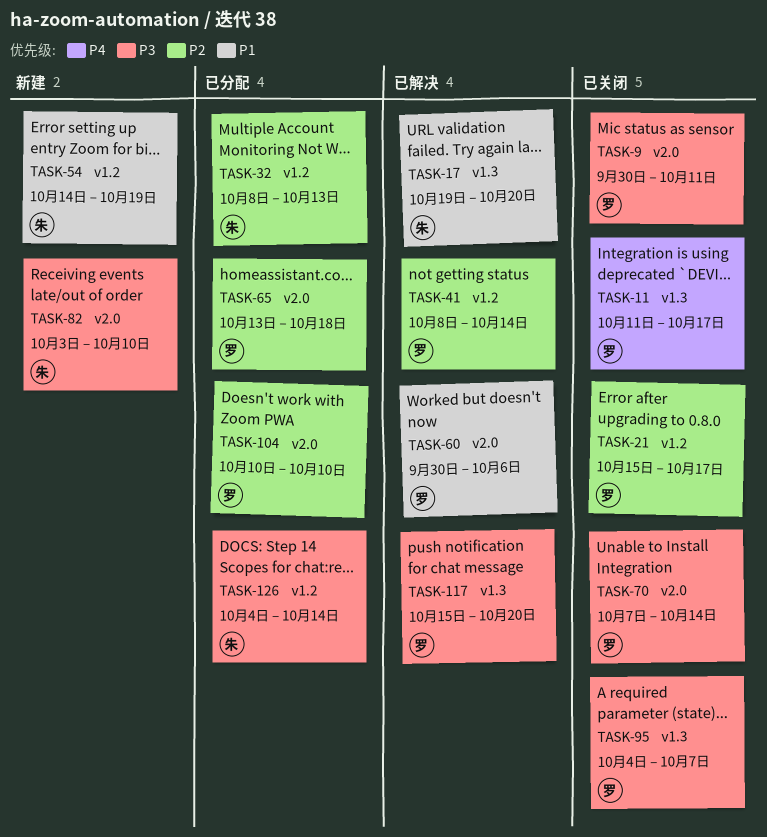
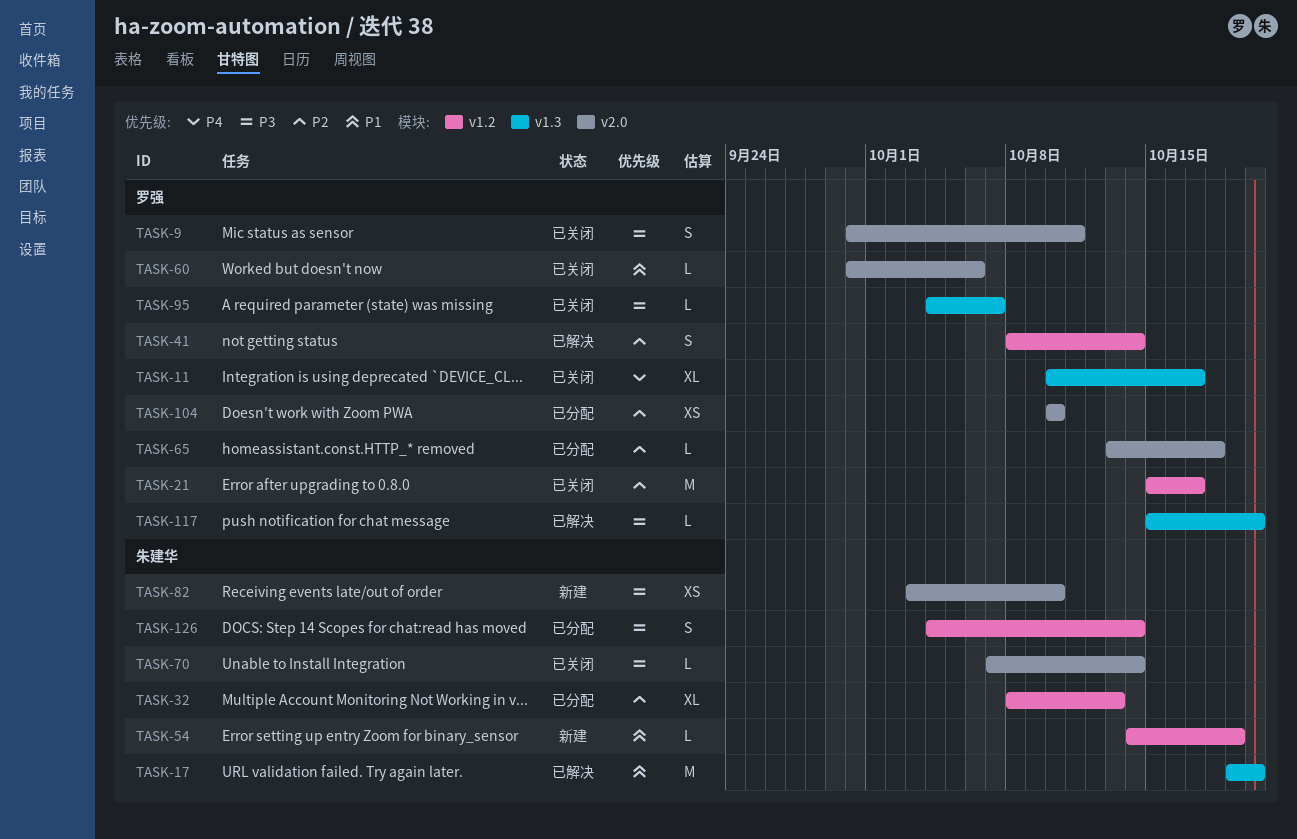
TASK-11, start: Oct 11 -> Oct 10
TASK-60, status: 已解决 -> 已关闭
TASK-70, owner: 罗强 -> 朱建华

